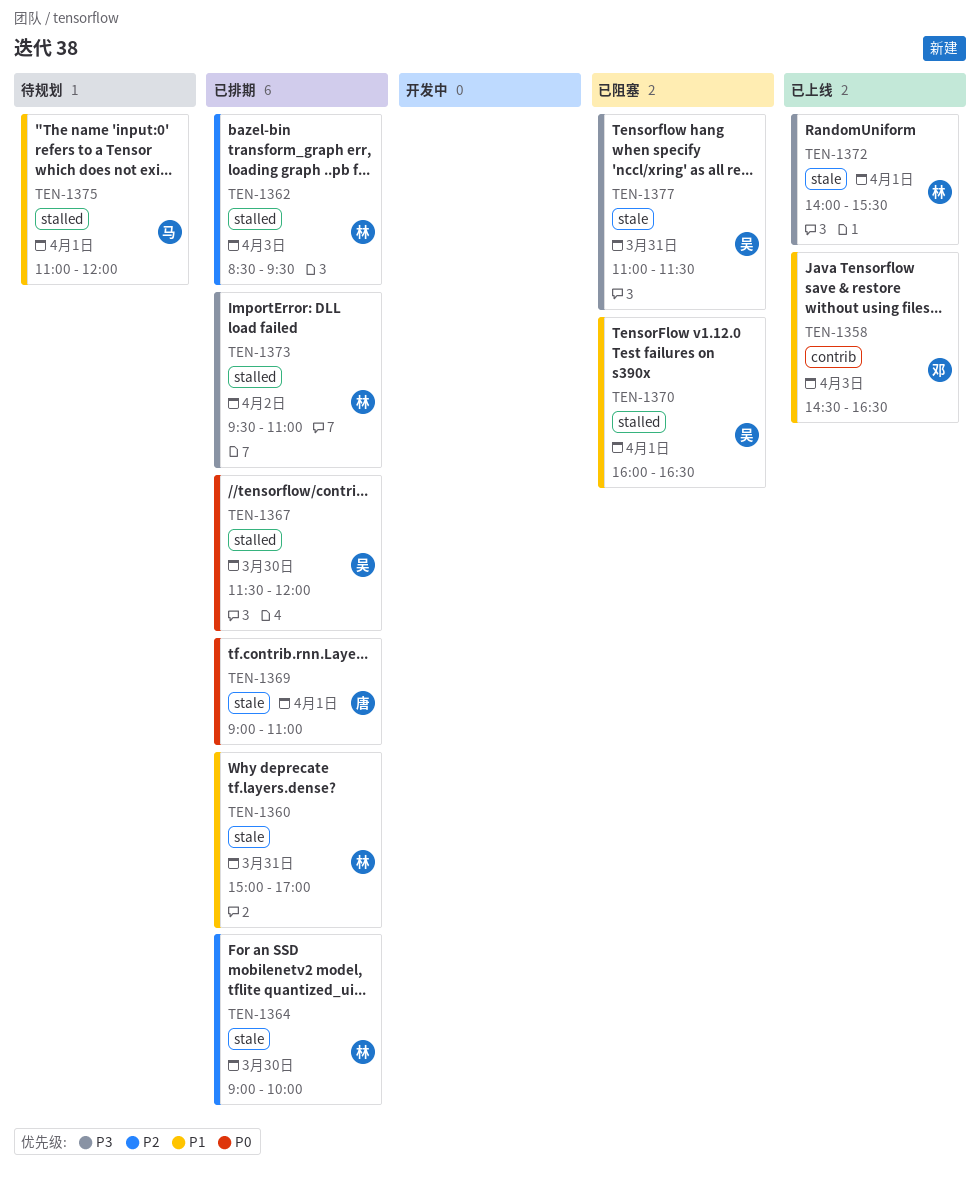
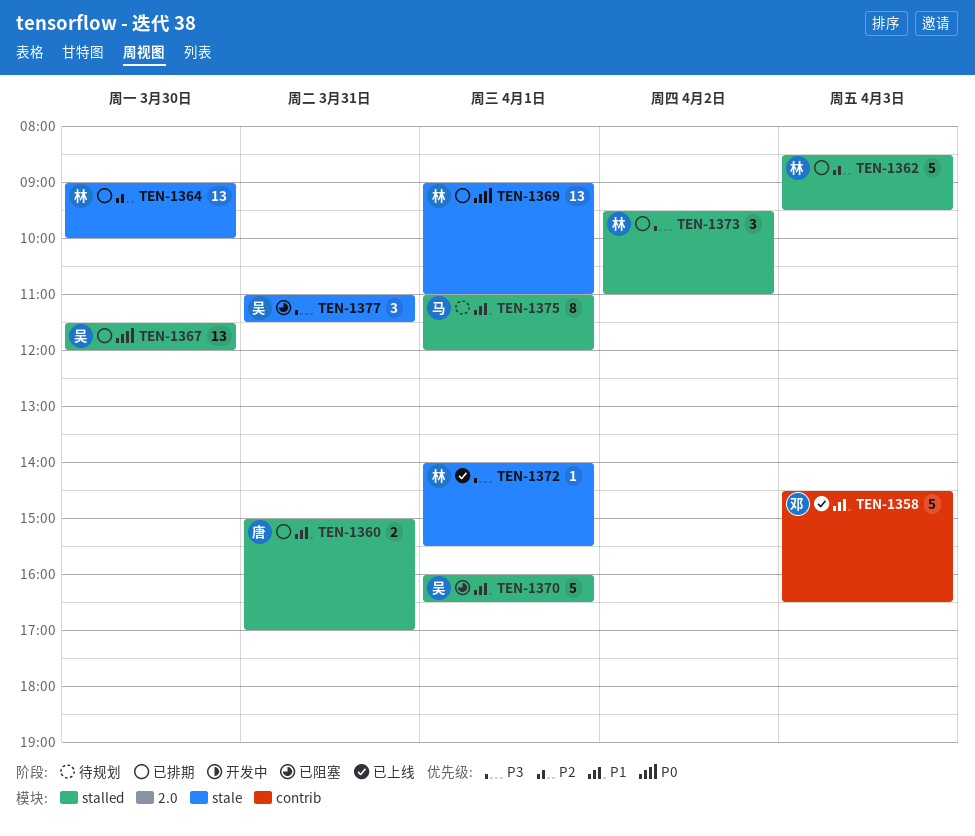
TEN-1360, owner: 林 -> 唐
TEN-1360, label: stale -> stalled
TEN-1369, owner: 唐 -> 林

